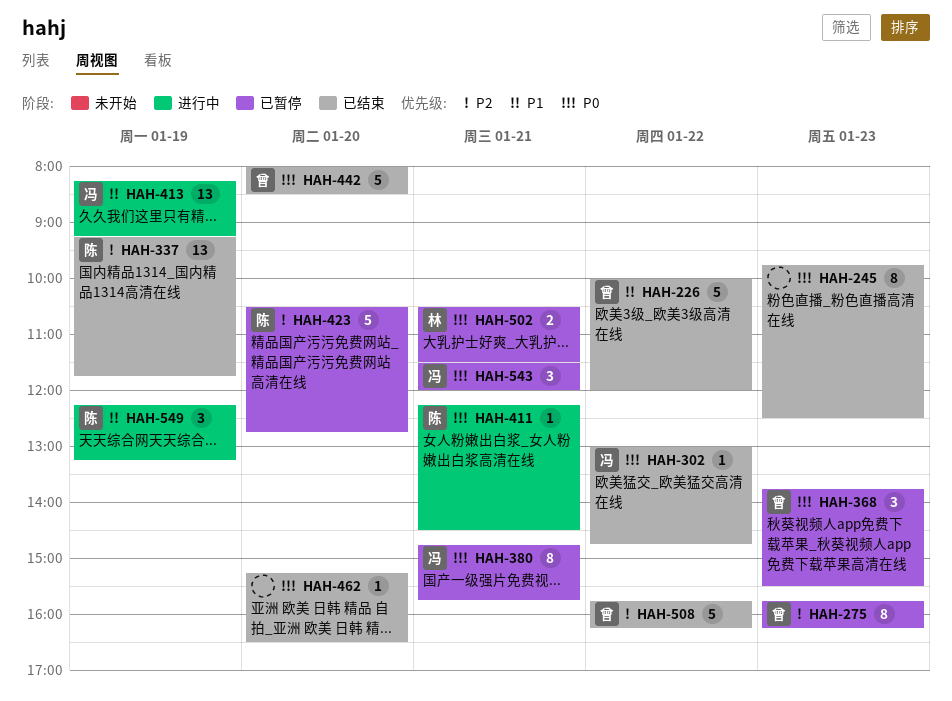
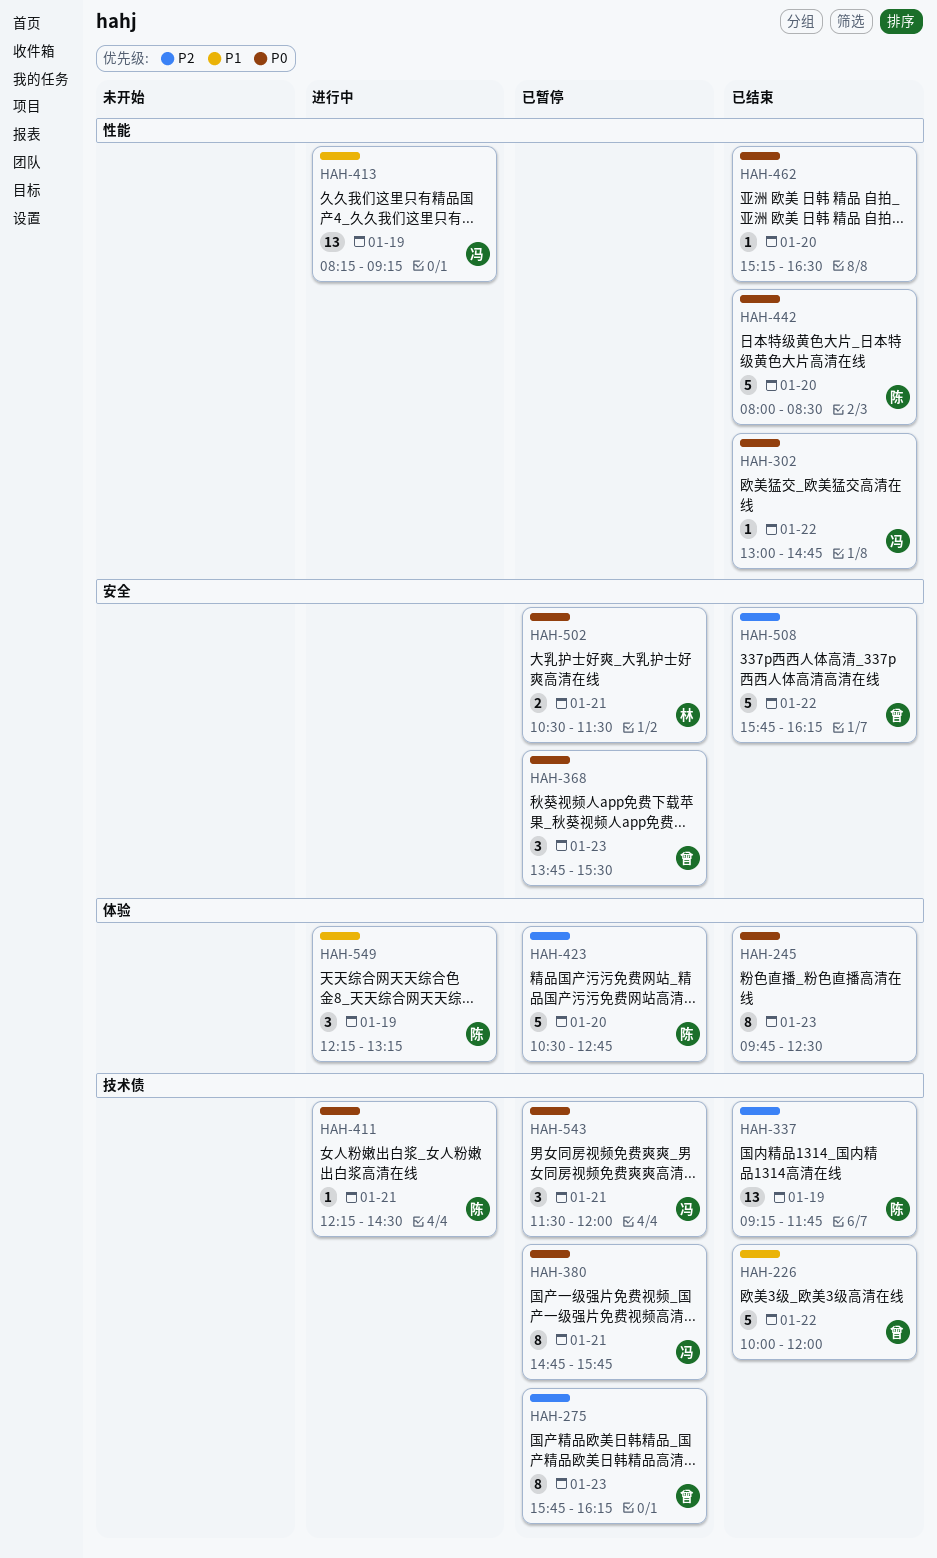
HAH-442, owner: 曾 -> 陈

